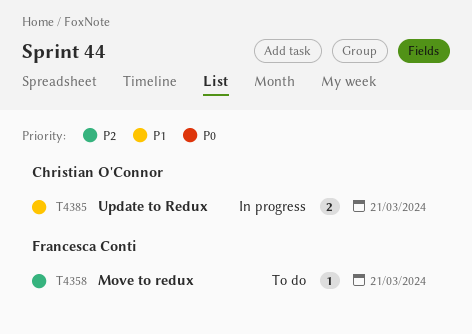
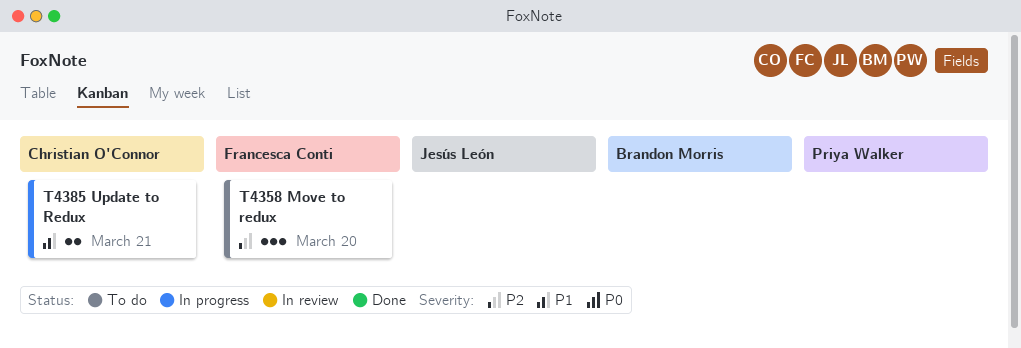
T4358, estimate: 1 -> 3
T4358, due: Mar 21 -> Mar 20

